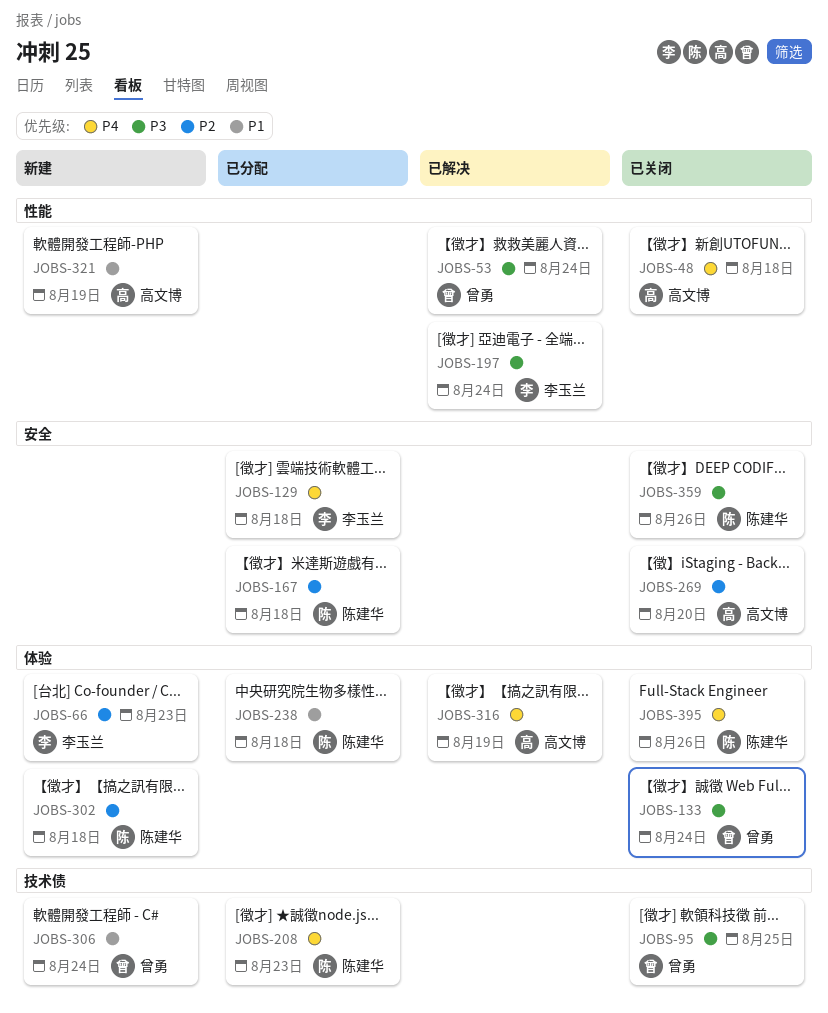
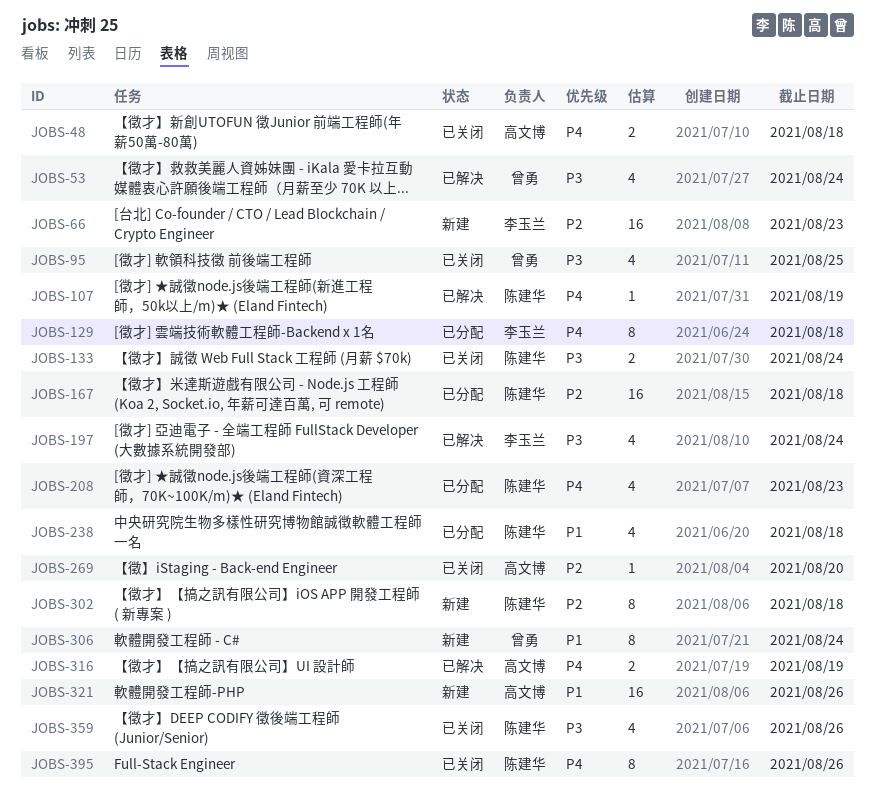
JOBS-107: none -> present
JOBS-133, owner: 曾勇 -> 陈建华
JOBS-321, due: Aug 19 -> Aug 26

